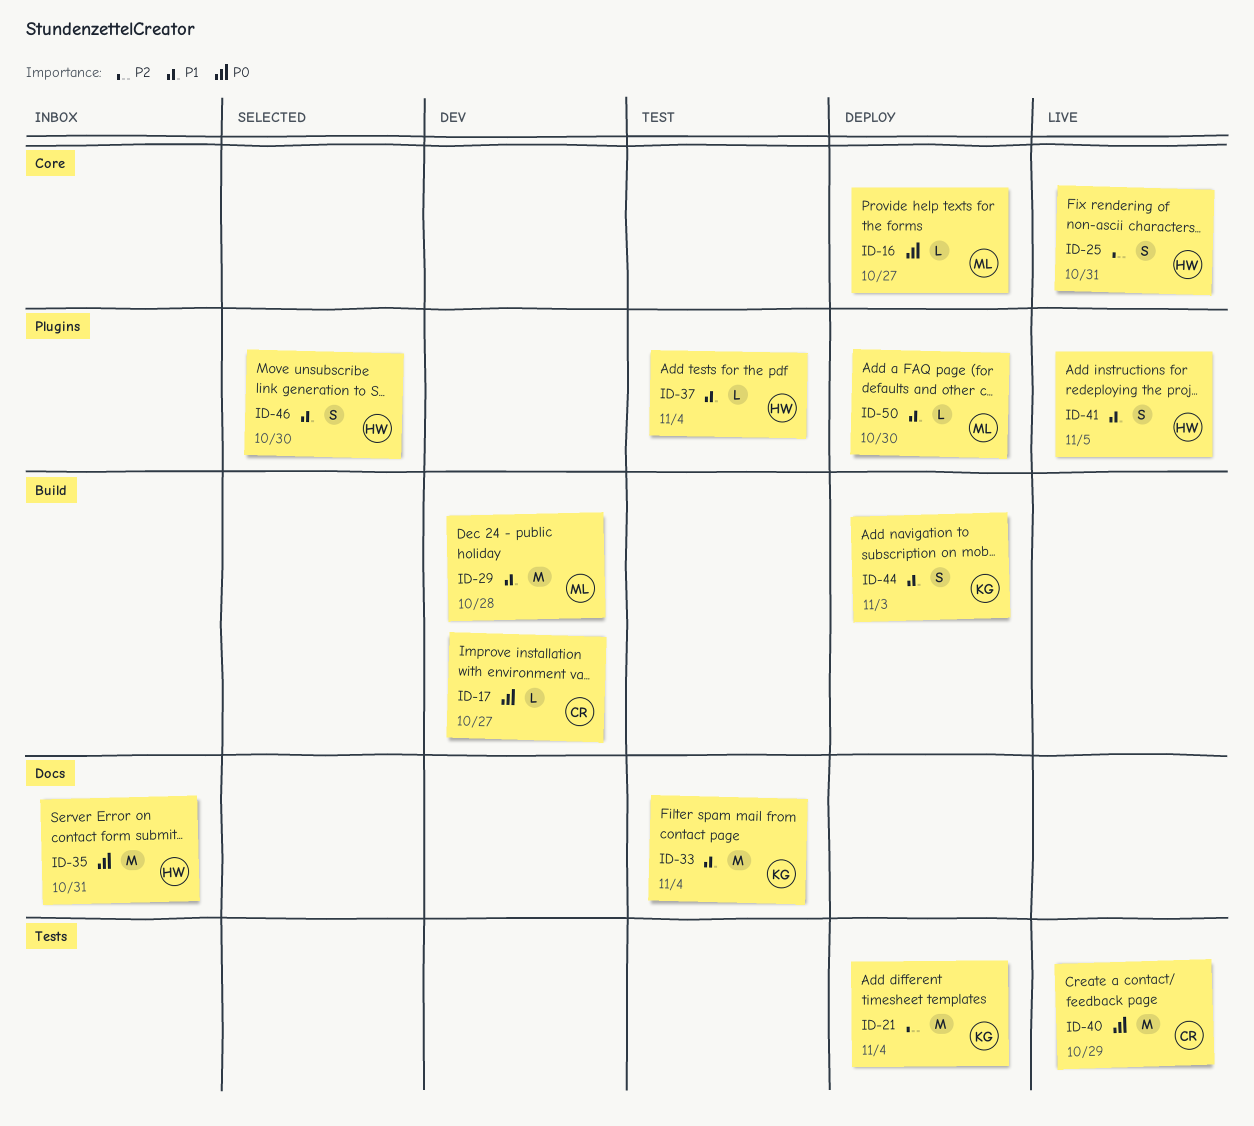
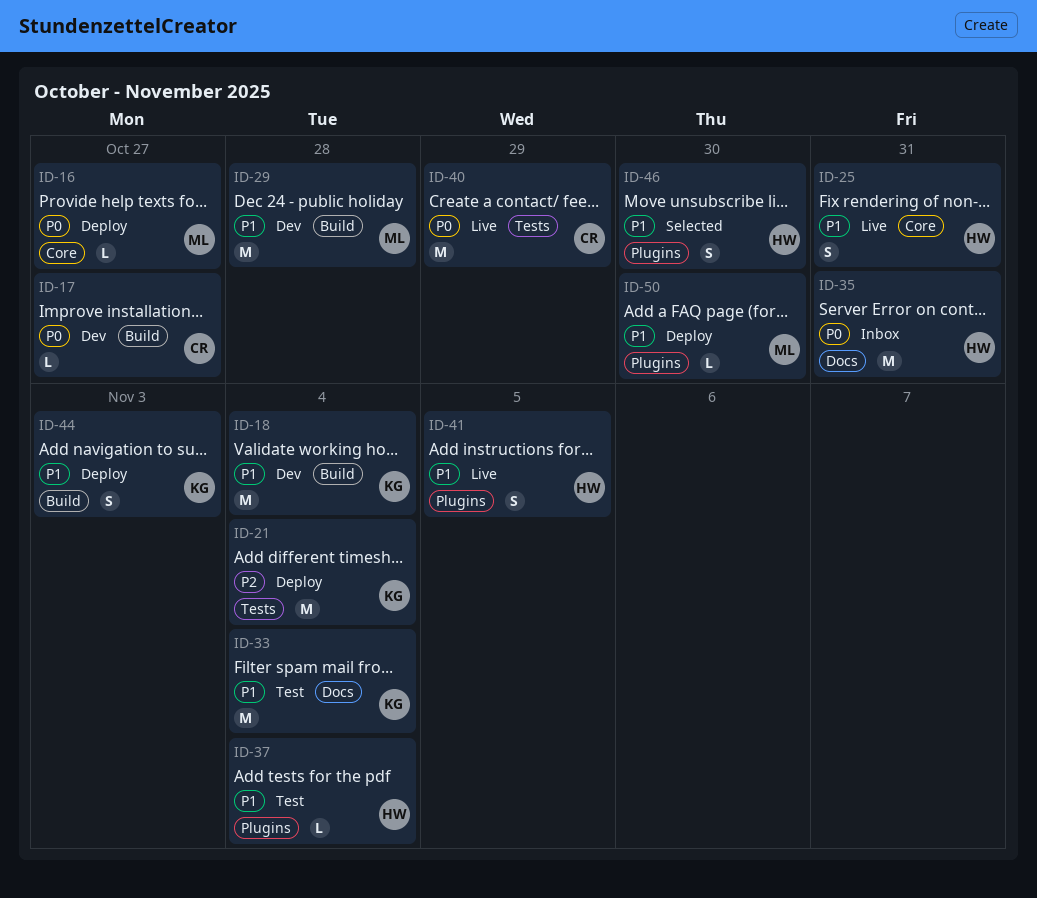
ID-18: none -> present
ID-25, priority: P2 -> P1

